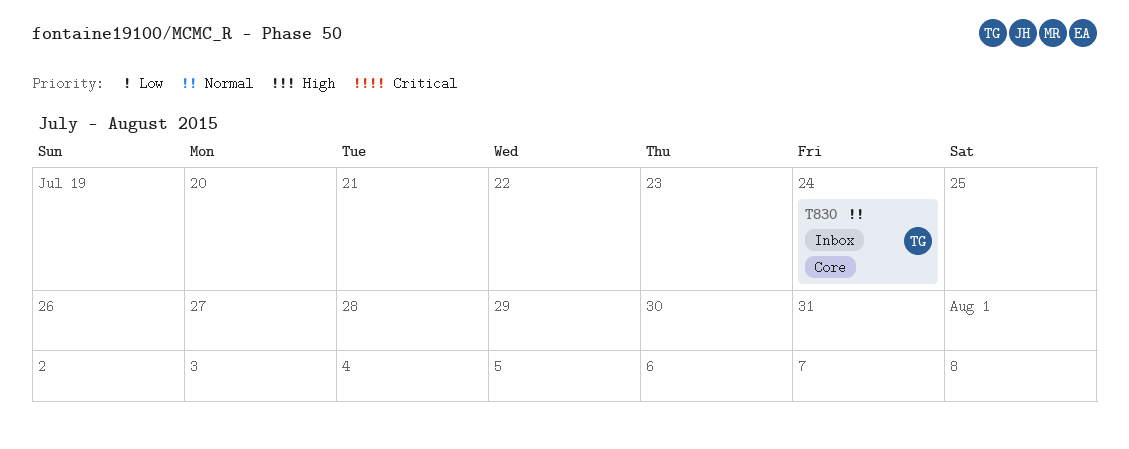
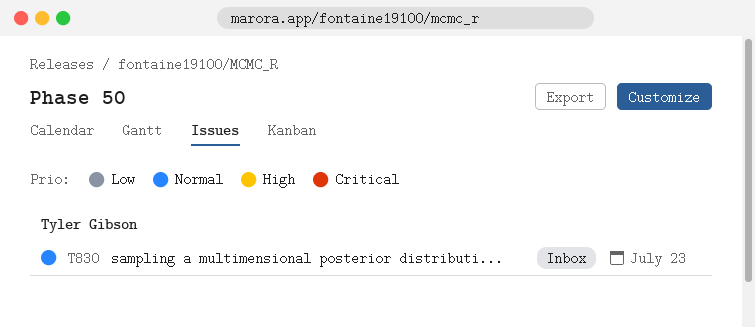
T830, due: Jul 24 -> Jul 23

